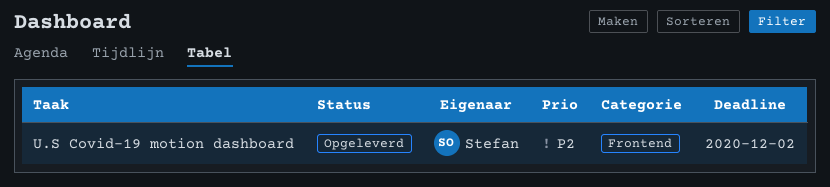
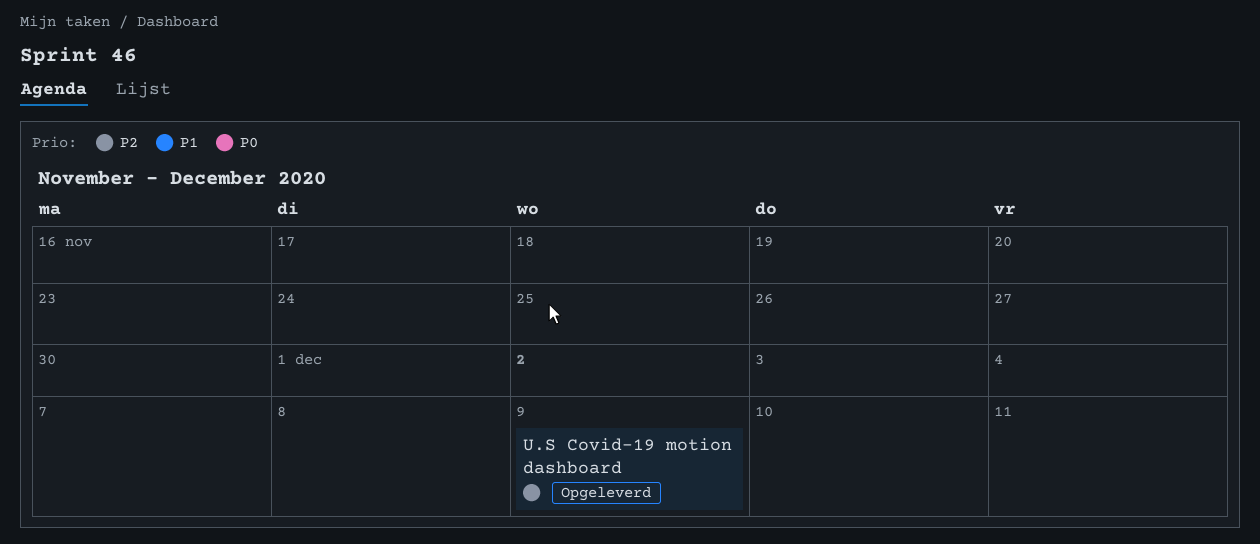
U.S Covid-19 motion dashboard, due: Dec 2 -> Dec 9

